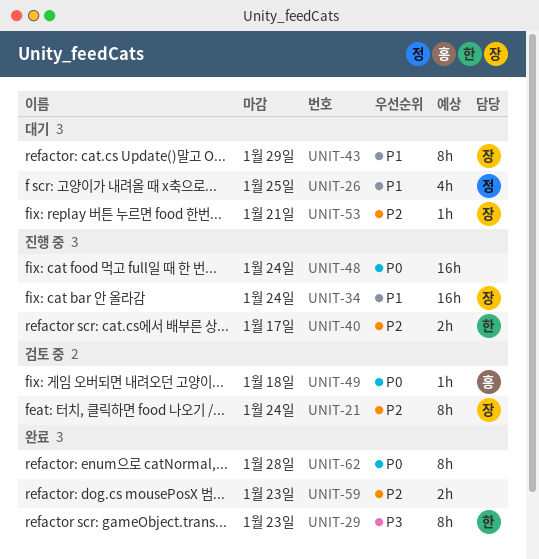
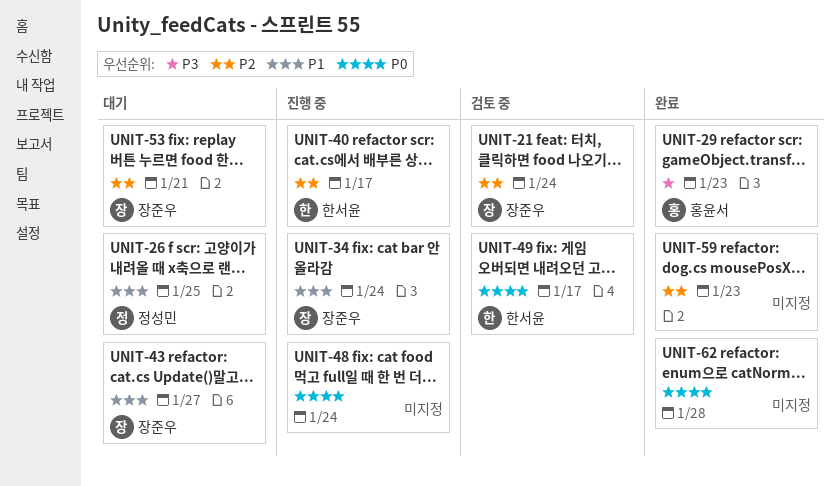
UNIT-29, owner: 한서윤 -> 홍윤서
UNIT-43, due: Jan 29 -> Jan 27
UNIT-49, owner: 홍윤서 -> 한서윤
UNIT-49, due: Jan 18 -> Jan 17

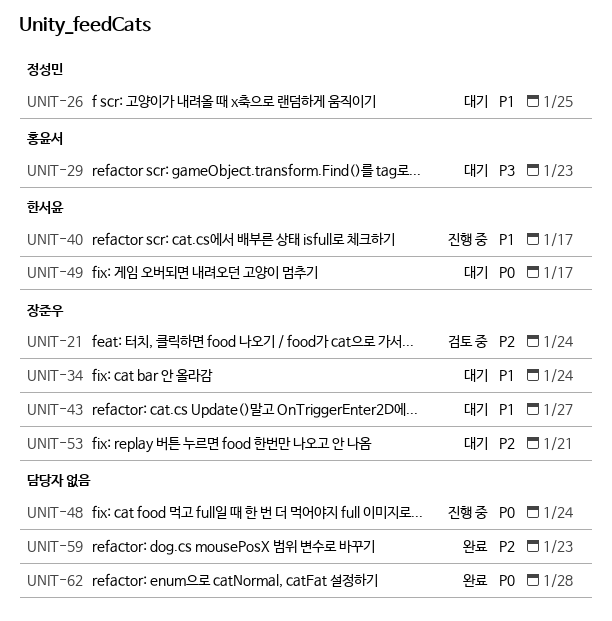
UNIT-29, status: 완료 -> 대기
UNIT-34, status: 진행 중 -> 대기
UNIT-40, priority: P2 -> P1
UNIT-49, status: 검토 중 -> 대기

